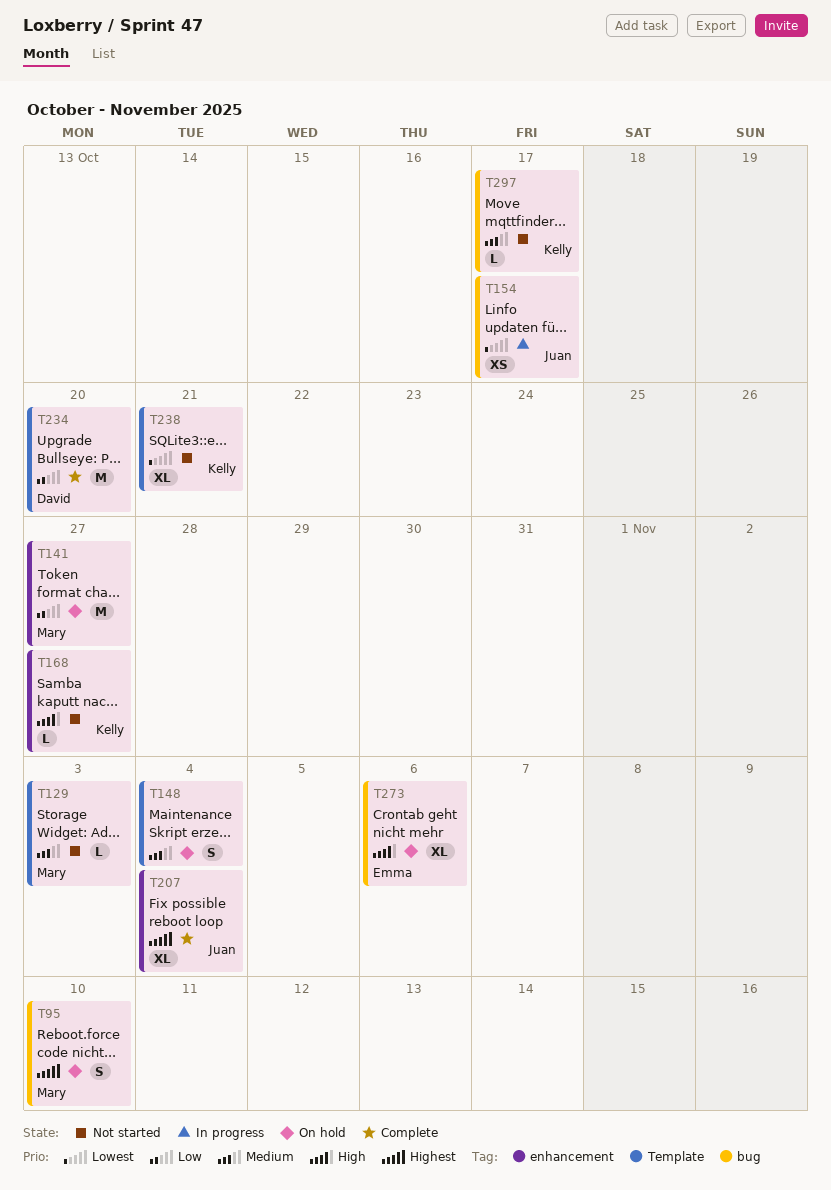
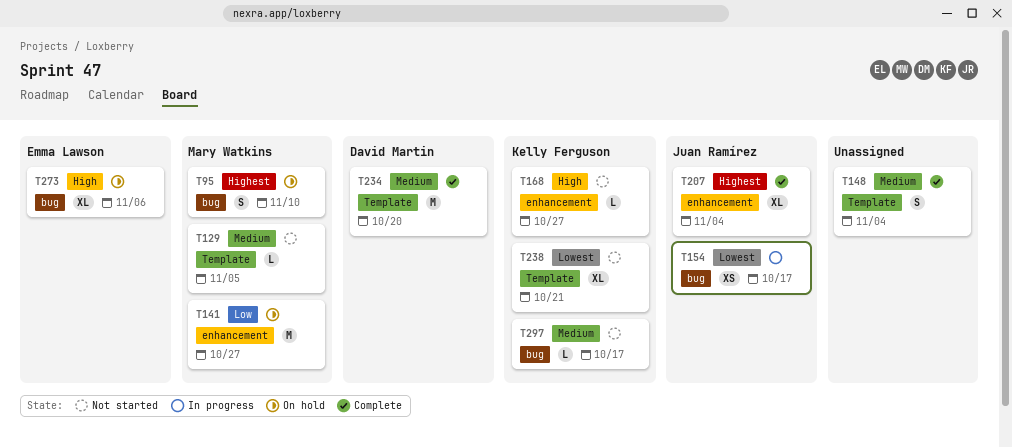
T129, due: Nov 3 -> Nov 5
T148, status: On hold -> Complete
T234, priority: Low -> Medium

